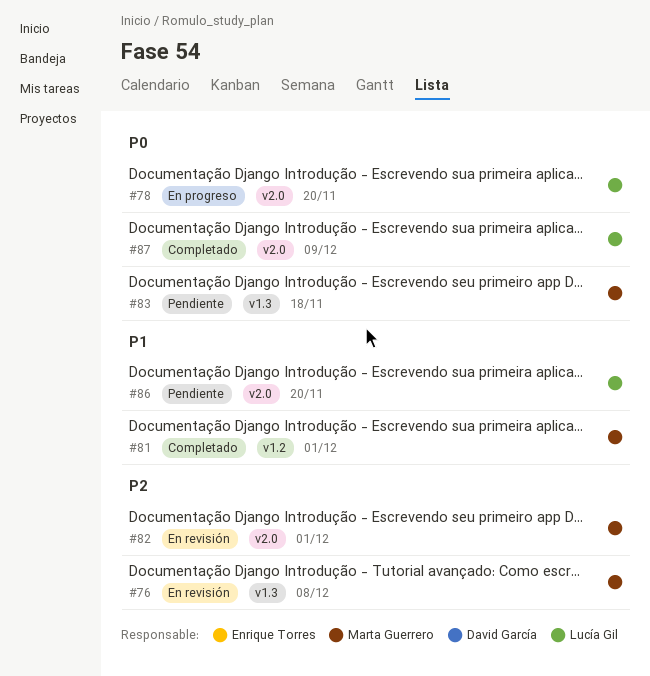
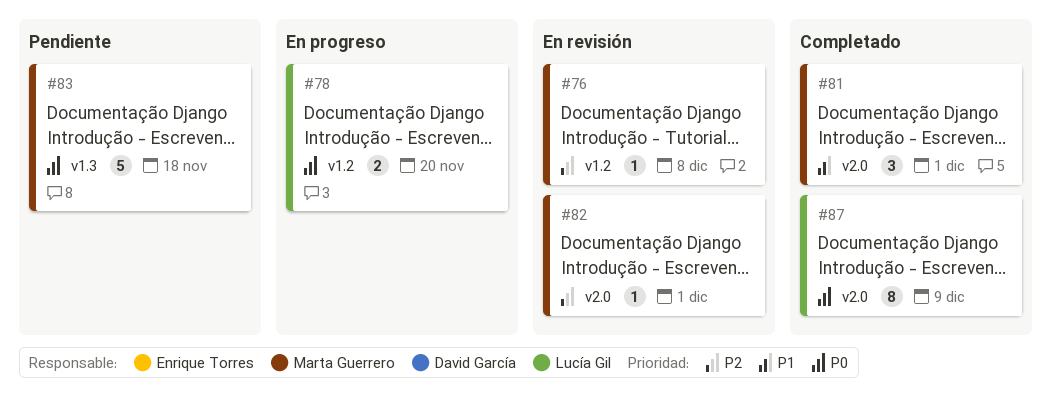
#76, label: v1.3 -> v1.2
#78, label: v2.0 -> v1.2
#81, label: v1.2 -> v2.0
#86: present -> none

